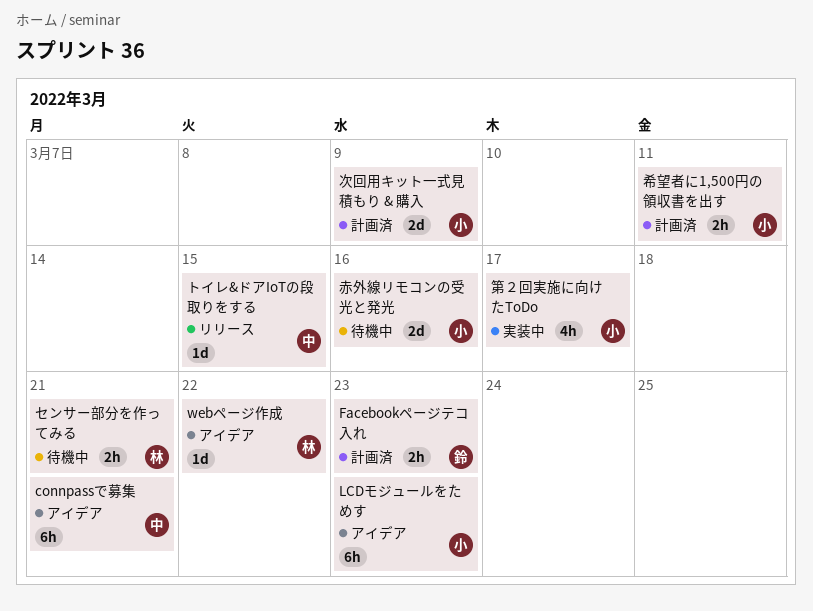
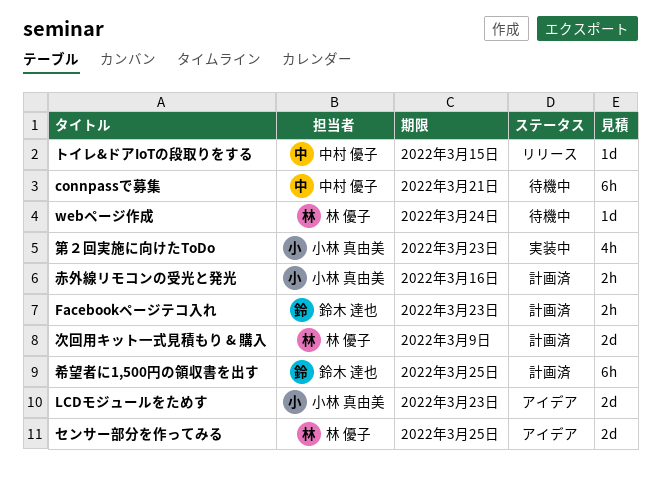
connpassで募集, status: アイデア -> 待機中
LCDモジュールをためす, estimate: 6h -> 2d
webページ作成, status: アイデア -> 待機中
webページ作成, due: Mar 22 -> Mar 24
センサー部分を作ってみる, status: 待機中 -> アイデア
センサー部分を作ってみる, estimate: 2h -> 2d
センサー部分を作ってみる, due: Mar 21 -> Mar 25
希望者に1,500円の領収書を出す, owner: 小林 真由美 -> 鈴木 達也
希望者に1,500円の領収書を出す, estimate: 2h -> 6h
希望者に1,500円の領収書を出す, due: Mar 11 -> Mar 25
次回用キット一式見積もり & 購入, owner: 小林 真由美 -> 林 優子
第２回実施に向けたToDo, due: Mar 17 -> Mar 23
赤外線リモコンの受光と発光, status: 待機中 -> 計画済
赤外線リモコンの受光と発光, estimate: 2d -> 2h

